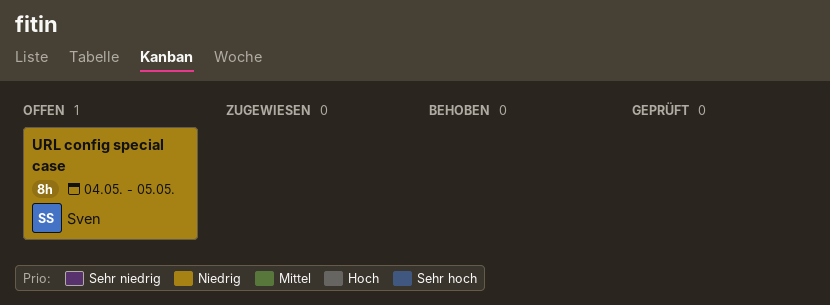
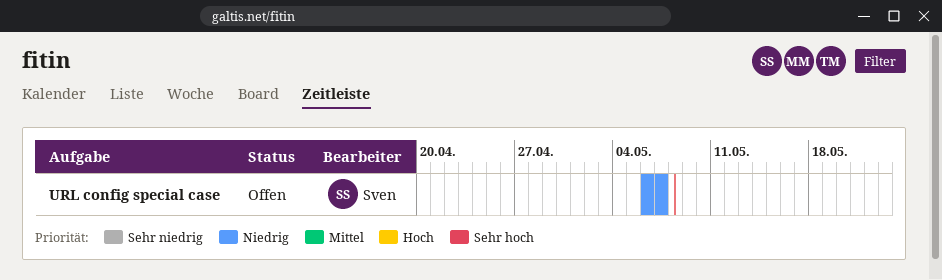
URL config special case, start: May 4 -> May 6
URL config special case, due: May 5 -> May 7

